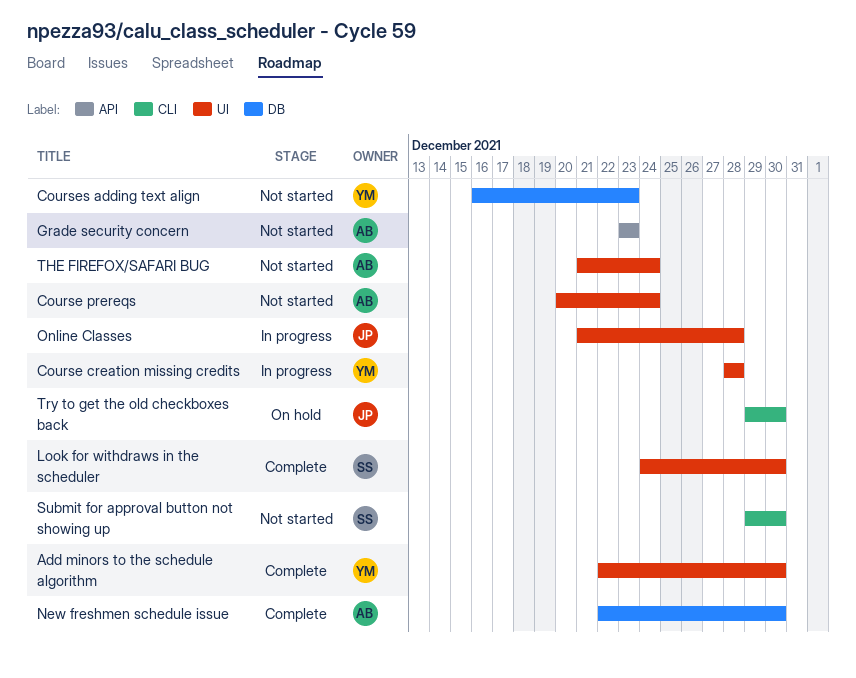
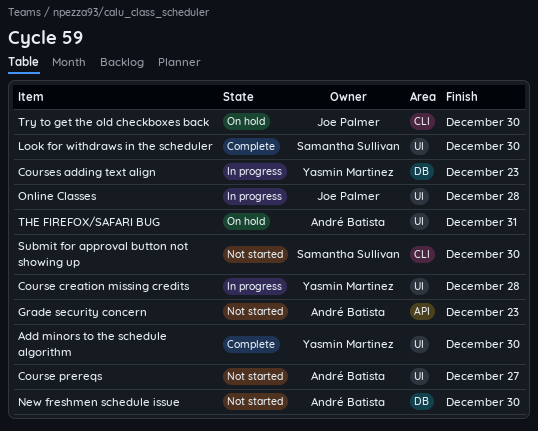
Course prereqs, due: Dec 24 -> Dec 27
Courses adding text align, status: Not started -> In progress
New freshmen schedule issue, status: Complete -> Not started
THE FIREFOX/SAFARI BUG, status: Not started -> On hold
THE FIREFOX/SAFARI BUG, due: Dec 24 -> Dec 31

